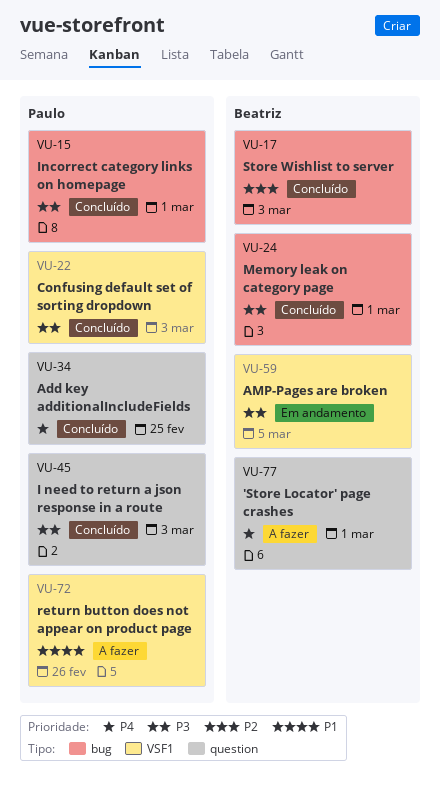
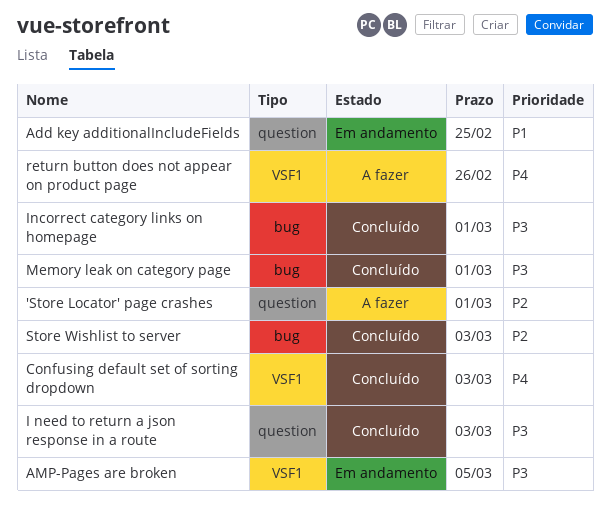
'Store Locator' page crashes, priority: P4 -> P2
Add key additionalIncludeFields, status: Concluído -> Em andamento
Add key additionalIncludeFields, priority: P4 -> P1
Confusing default set of sorting dropdown, priority: P3 -> P4
return button does not appear on product page, priority: P1 -> P4

